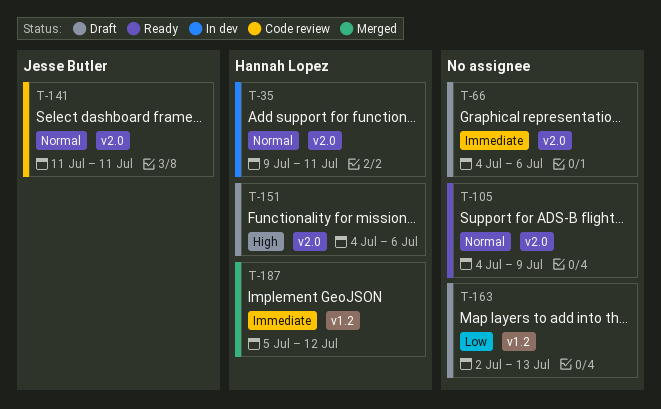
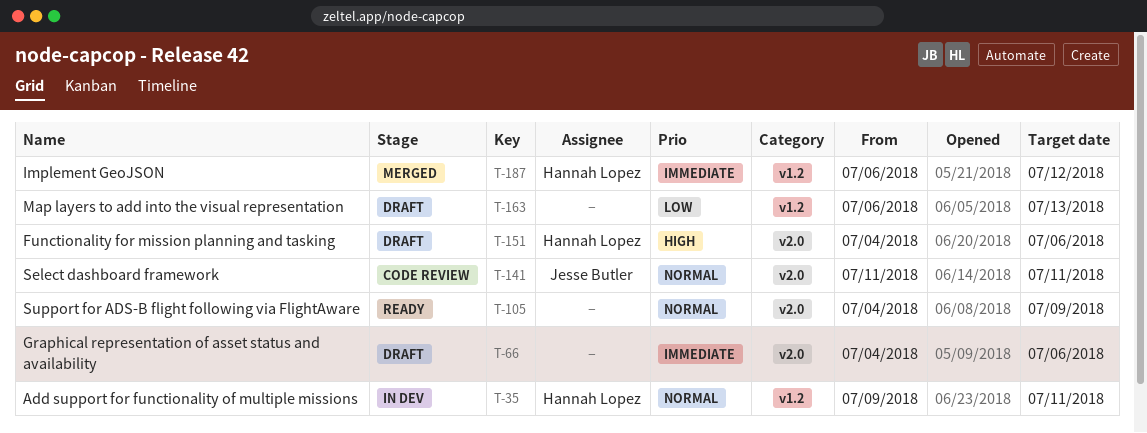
T-35, label: v2.0 -> v1.2
T-163, start: Jul 2 -> Jul 6
T-187, start: Jul 5 -> Jul 6

